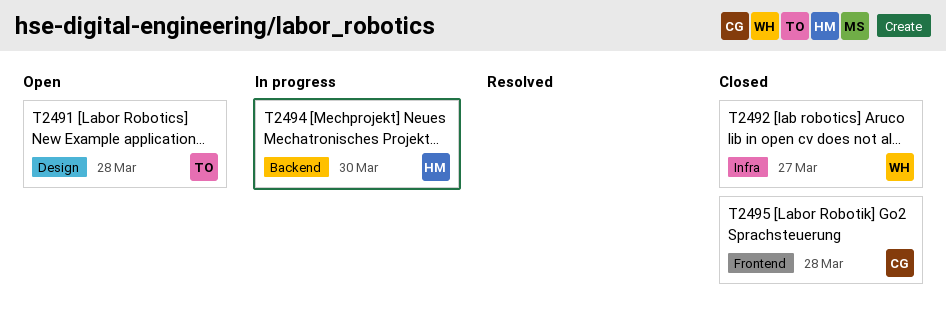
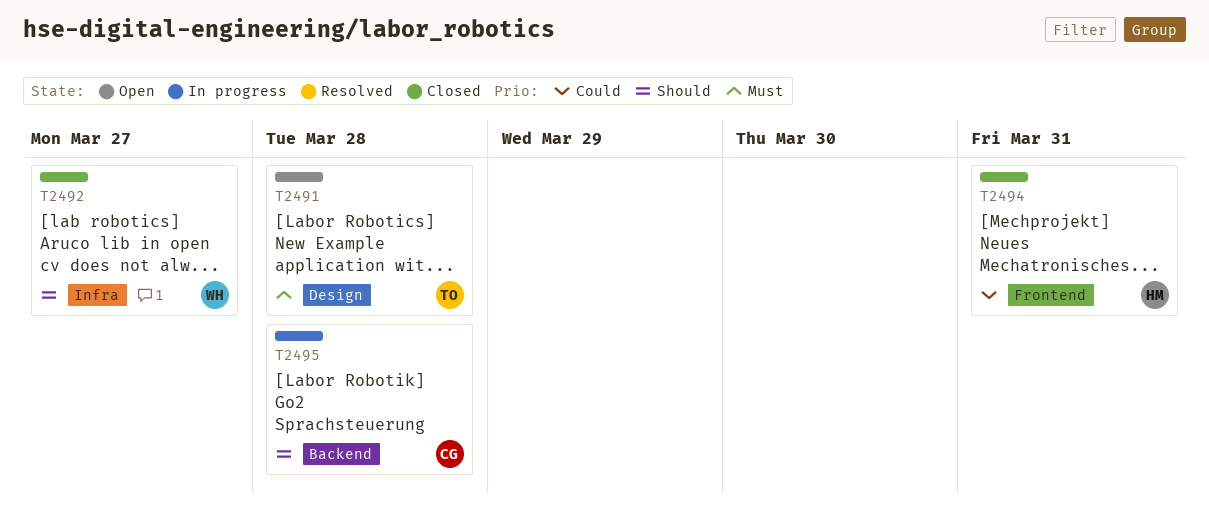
T2494, status: In progress -> Closed
T2494, label: Backend -> Frontend
T2494, due: Mar 30 -> Mar 31
T2495, status: Closed -> In progress
T2495, label: Frontend -> Backend

